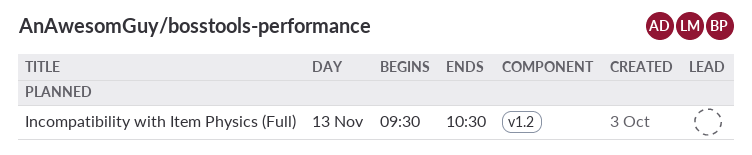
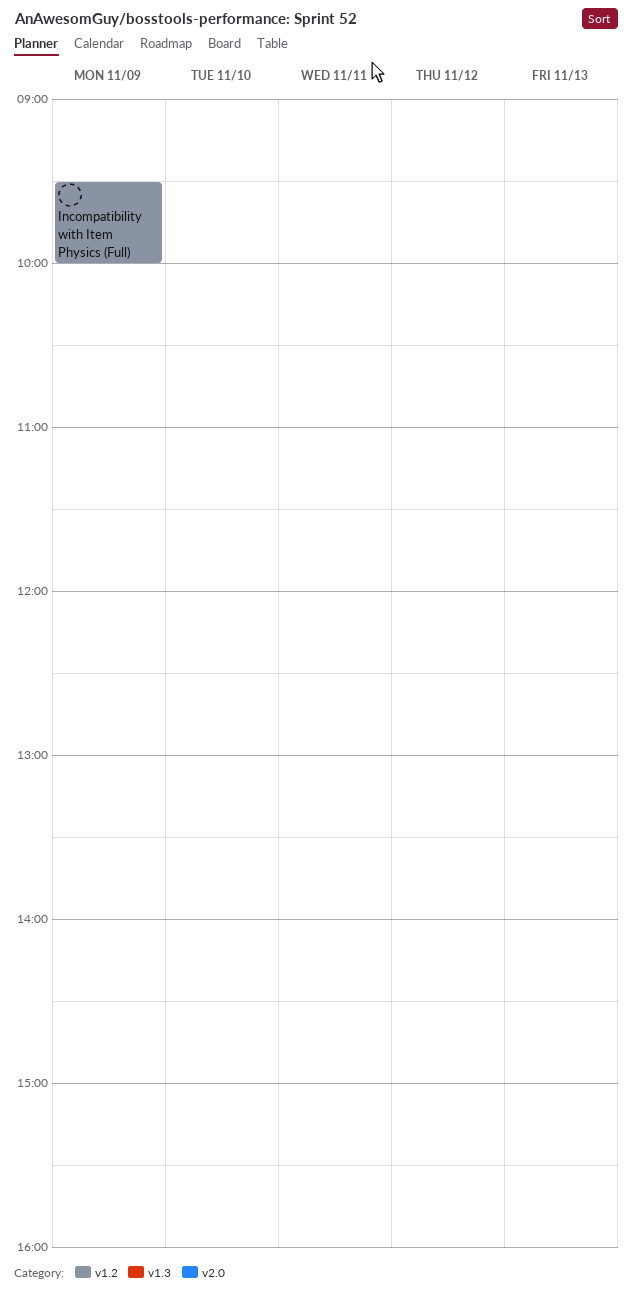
Incompatibility with Item Physics (Full), day: Nov 13 -> Nov 9
Incompatibility with Item Physics (Full), ends: 10:30 -> 10:00

